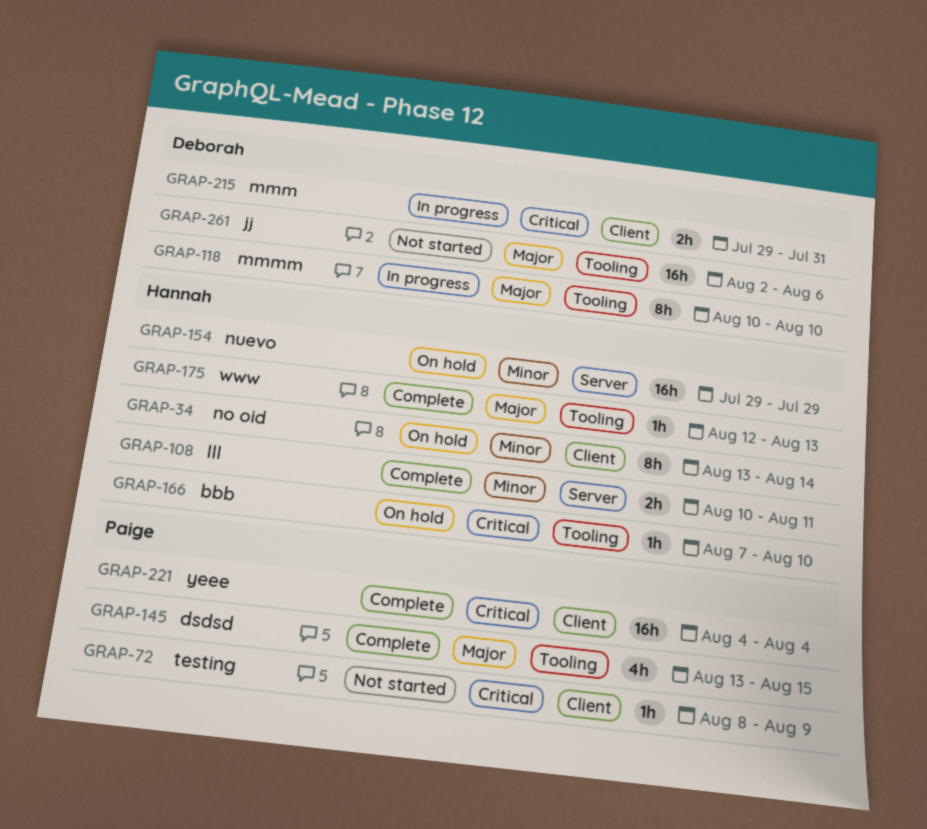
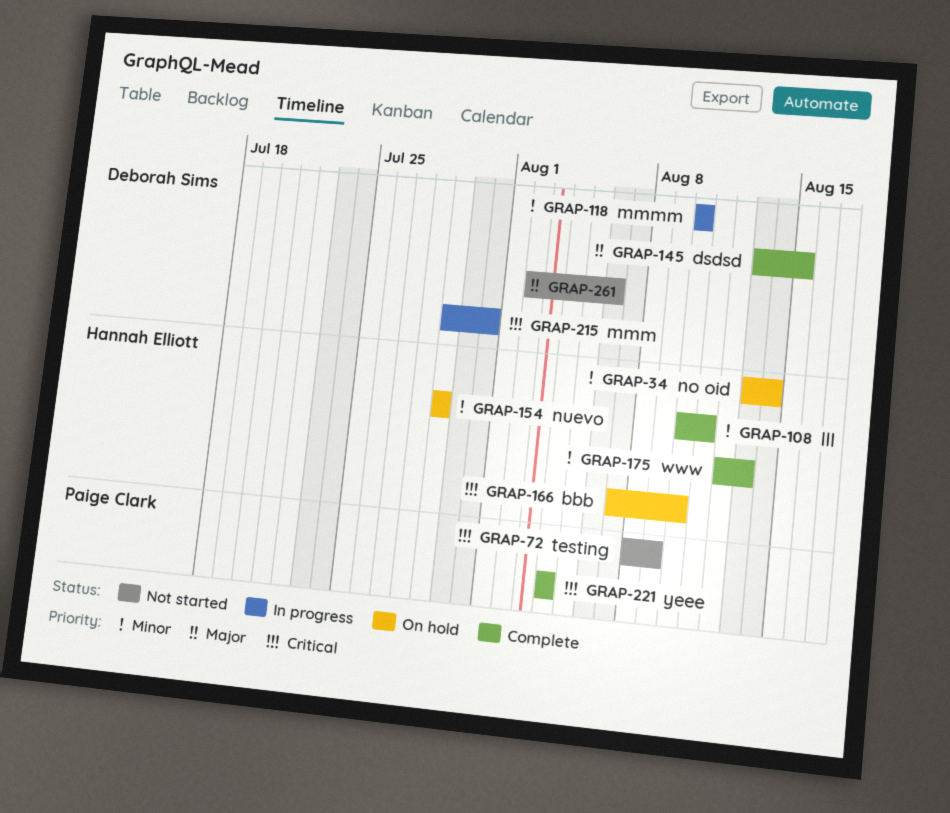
GRAP-118, priority: Major -> Minor
GRAP-145, owner: Paige Clark -> Deborah Sims
GRAP-175, priority: Major -> Minor

